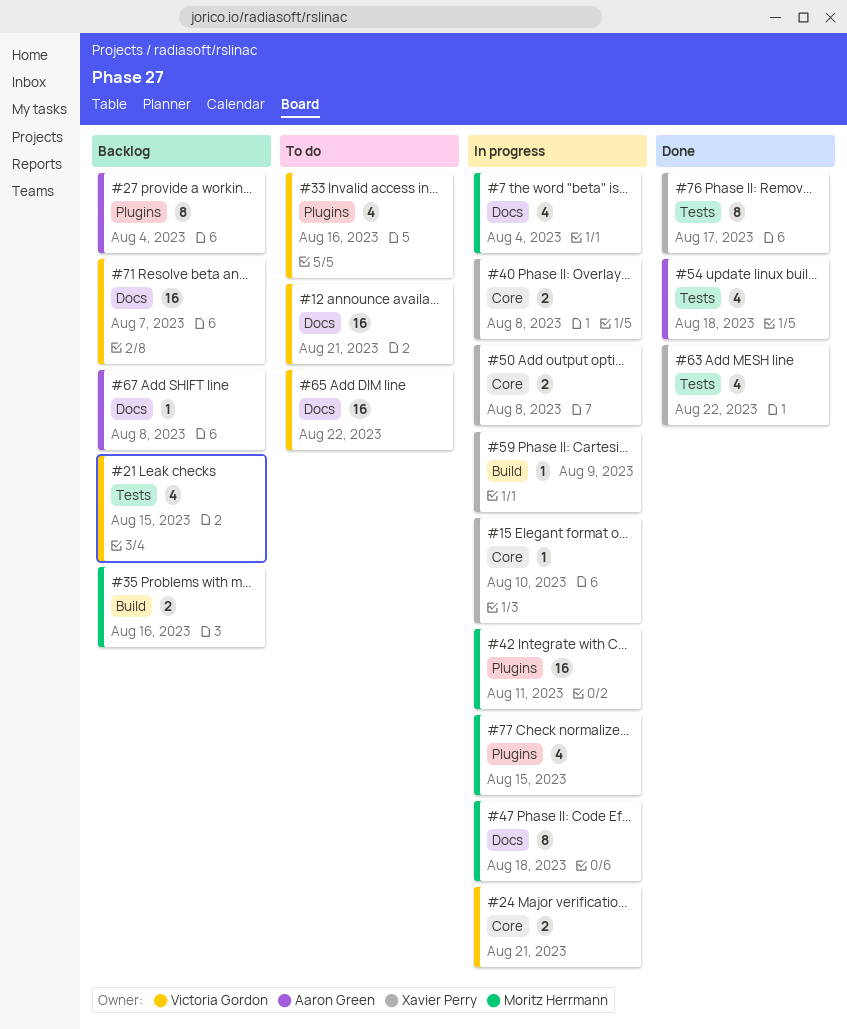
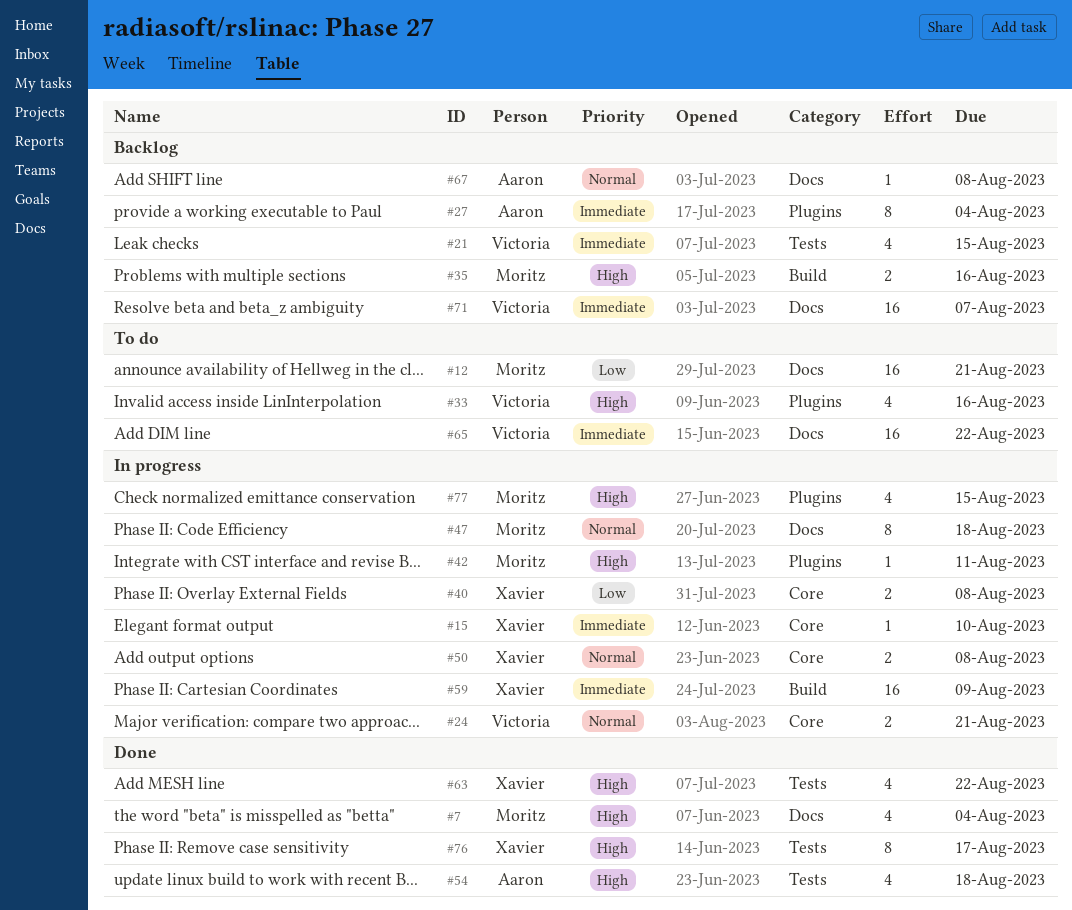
#7, status: In progress -> Done
#12, owner: Victoria Gordon -> Moritz Herrmann
#42, estimate: 16 -> 1
#59, estimate: 1 -> 16

